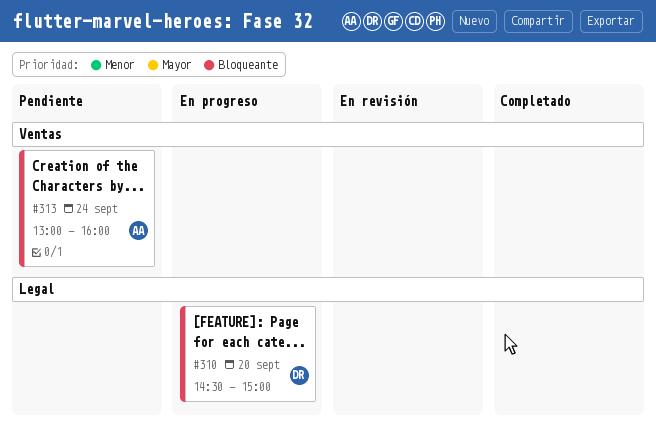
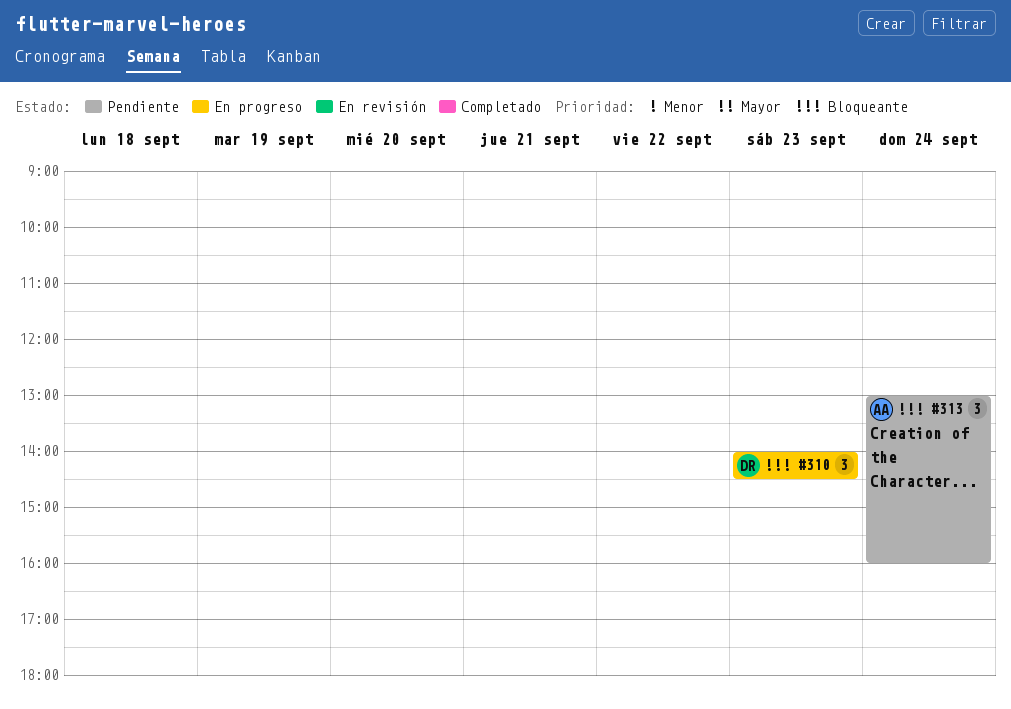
#310, day: Sep 20 -> Sep 23
#310, begins: 14:30 -> 14:00
#310, ends: 15:00 -> 14:30

